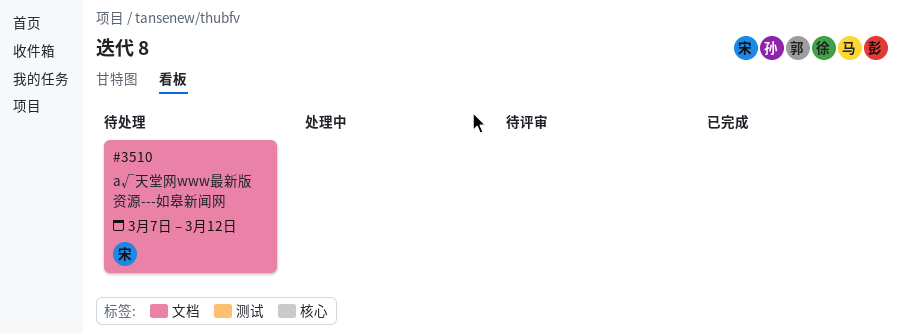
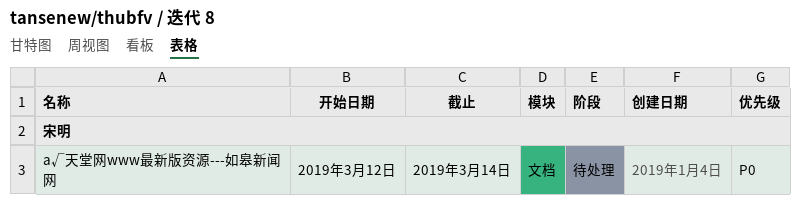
а√天堂网www最新版资源---如皋新闻网, start: Mar 7 -> Mar 12
а√天堂网www最新版资源---如皋新闻网, due: Mar 12 -> Mar 14

